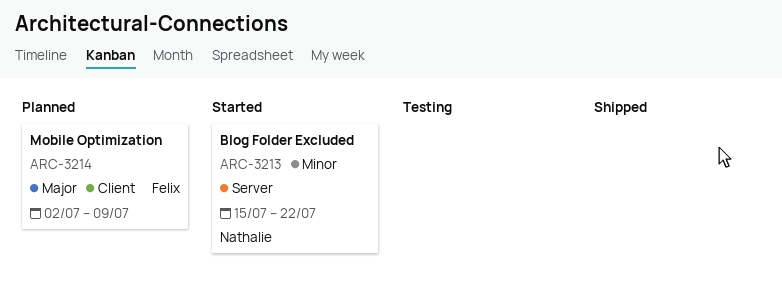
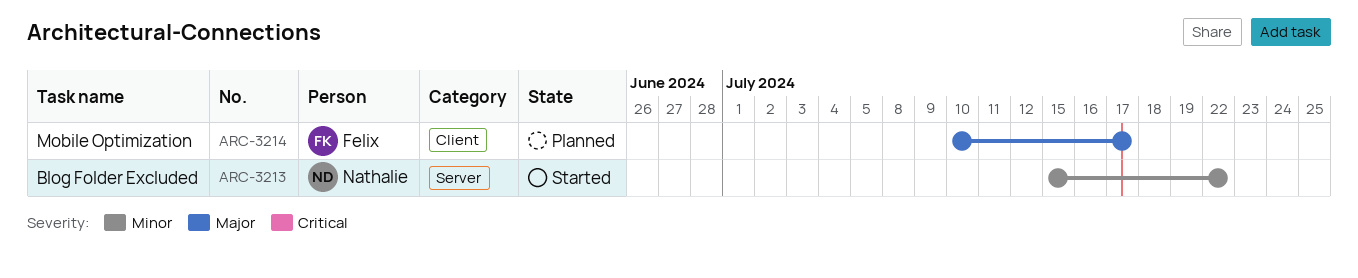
ARC-3214, start: Jul 2 -> Jul 10
ARC-3214, due: Jul 9 -> Jul 17

